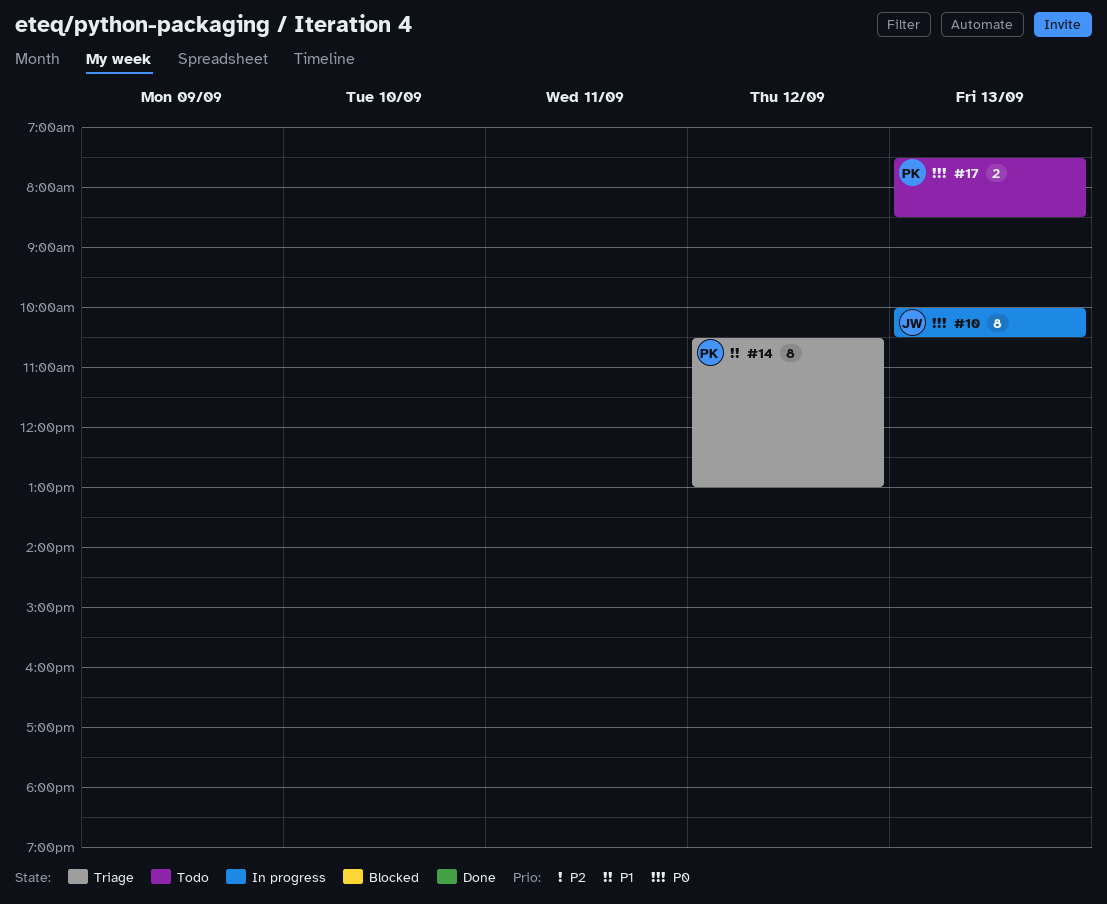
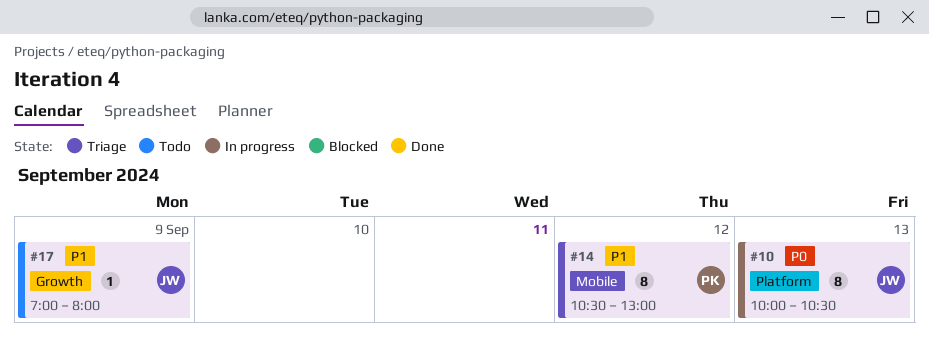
#17, owner: PK -> JW
#17, priority: P0 -> P1
#17, estimate: 2 -> 1
#17, day: Sep 13 -> Sep 9
#17, begins: 07:30 -> 07:00
#17, ends: 08:30 -> 08:00

